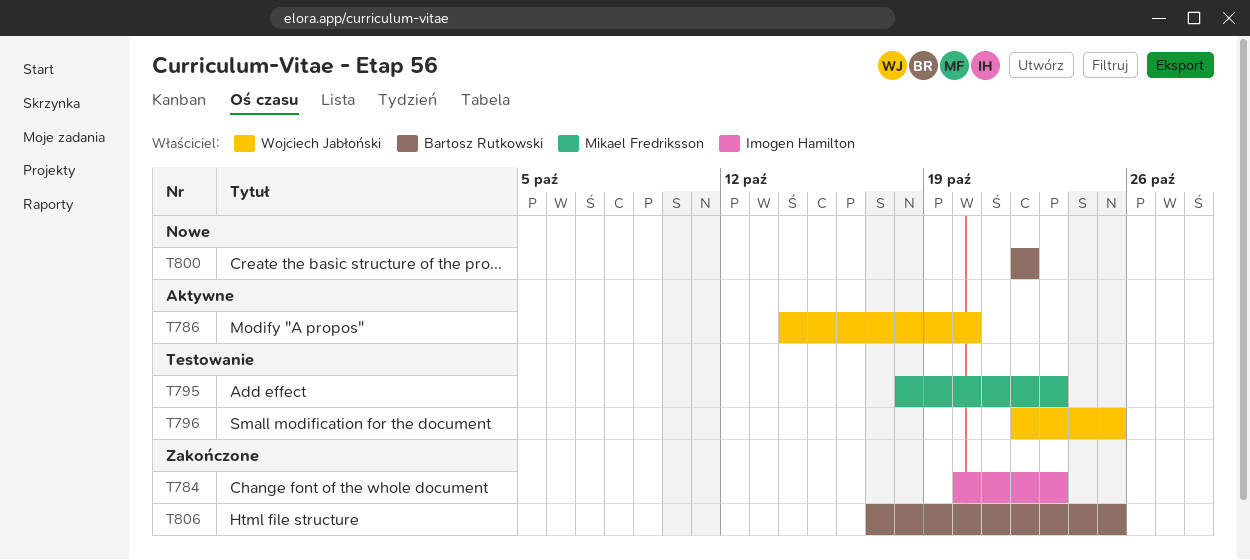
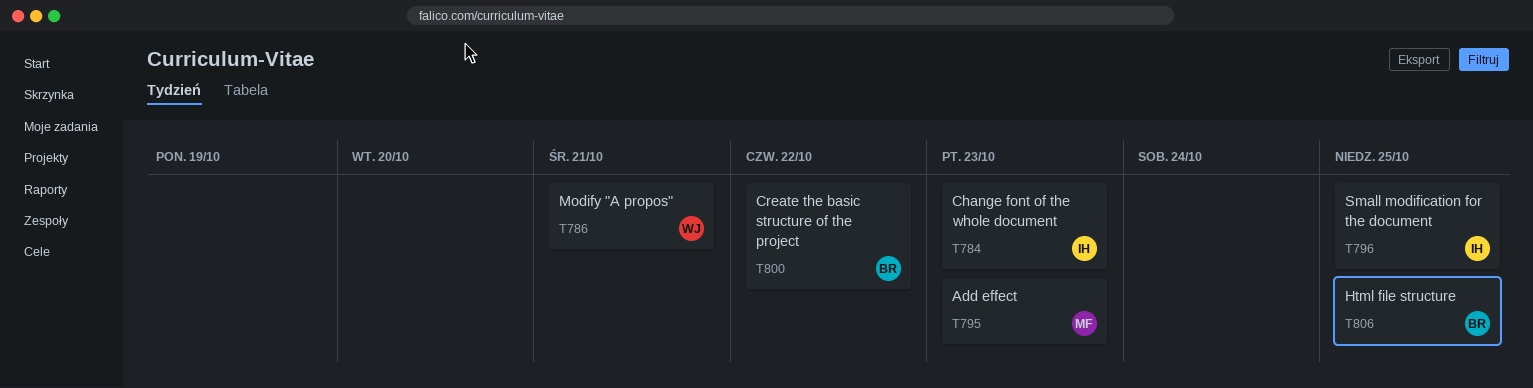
T786, due: Oct 20 -> Oct 21
T796, owner: Wojciech Jabłoński -> Imogen Hamilton

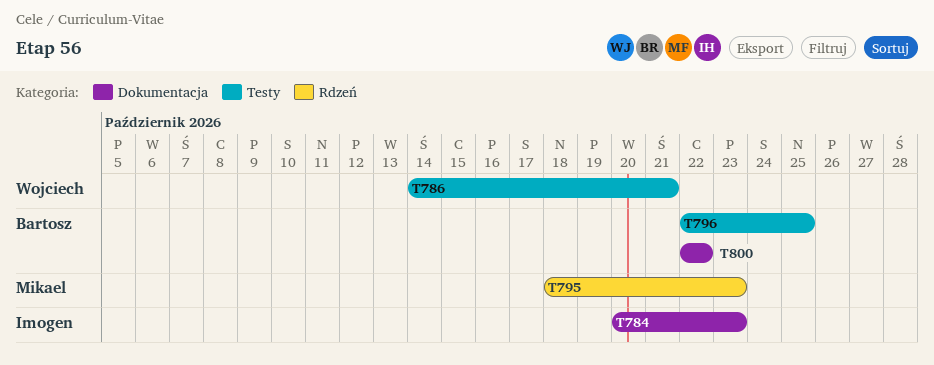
T796, owner: Imogen -> Bartosz
T806: present -> none

